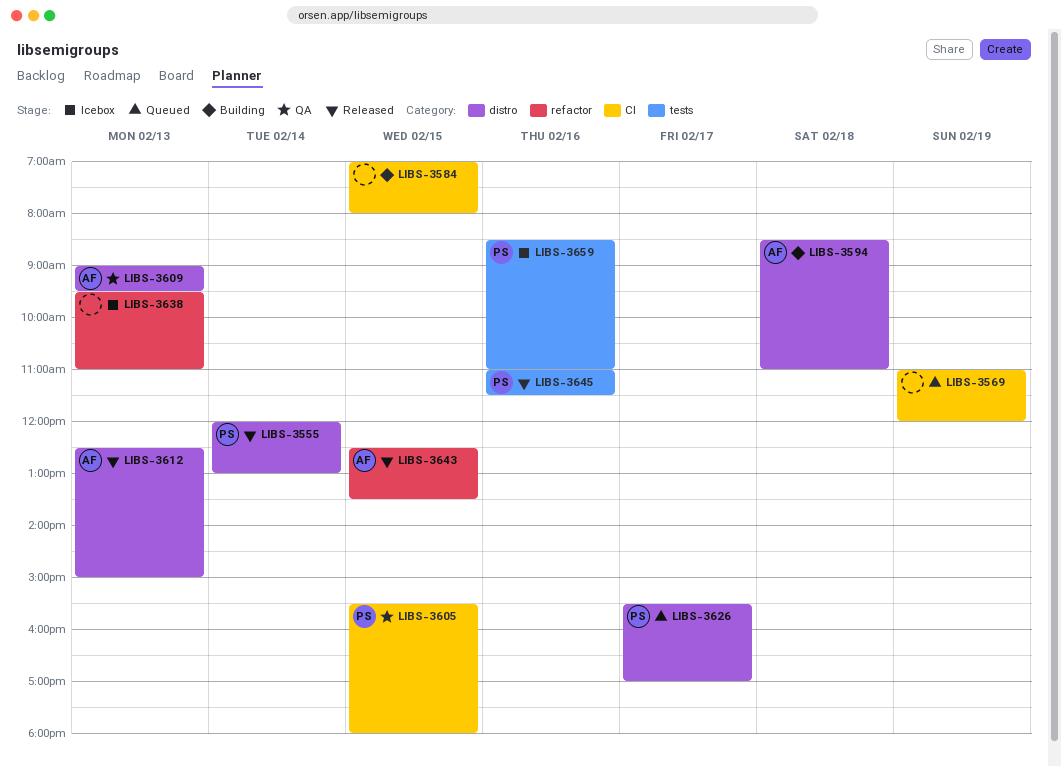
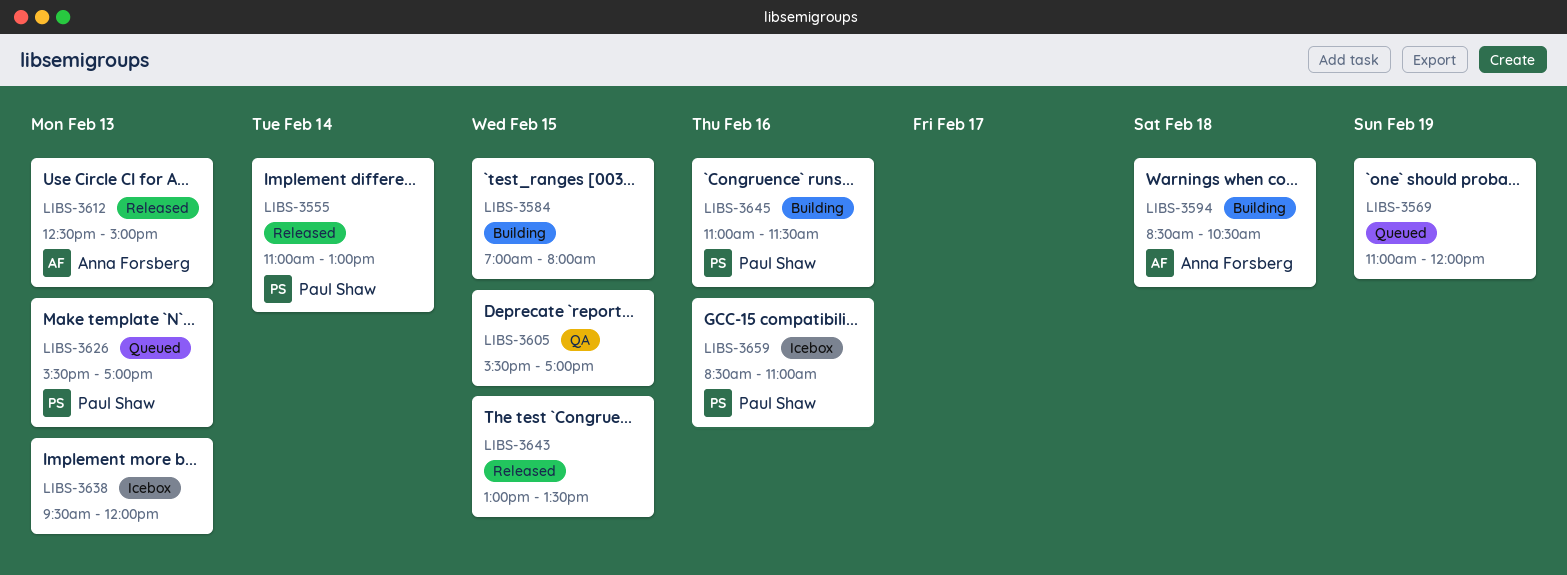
LIBS-3555, begins: 12:00 -> 11:00
LIBS-3594, ends: 11:00 -> 10:30
LIBS-3605, owner: Paul Shaw -> none
LIBS-3605, ends: 18:00 -> 17:00
LIBS-3609: present -> none
LIBS-3626, day: Feb 17 -> Feb 13
LIBS-3638, ends: 11:00 -> 12:00
LIBS-3643, owner: Anna Forsberg -> none
LIBS-3643, begins: 12:30 -> 13:00
LIBS-3645, status: Released -> Building

